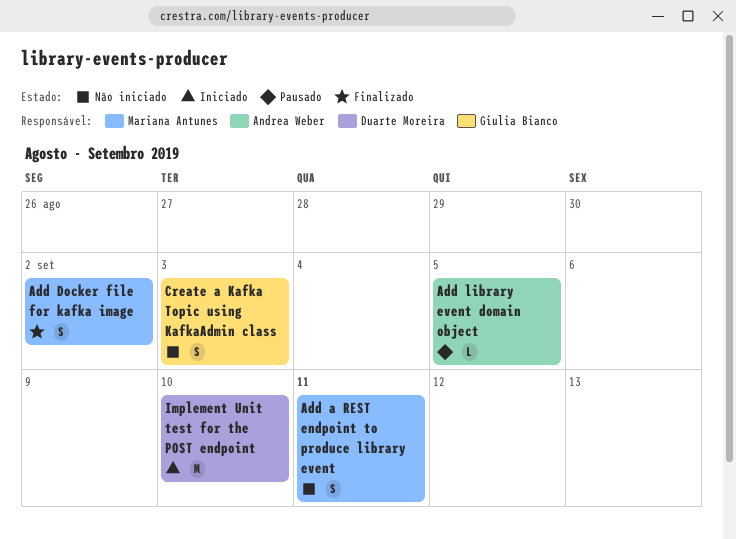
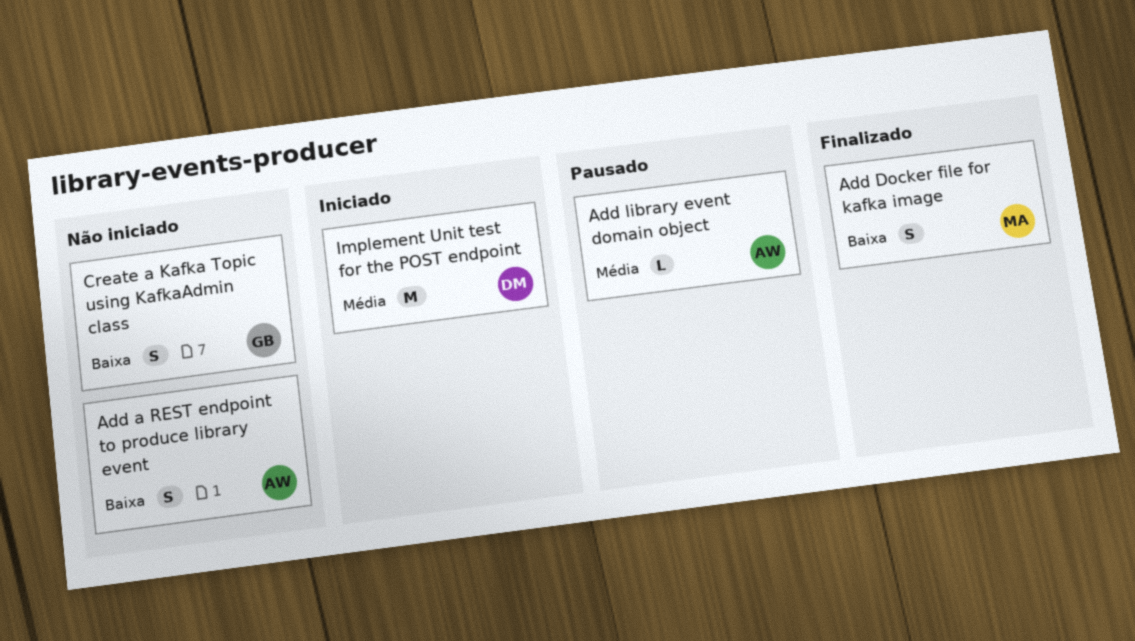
Add a REST endpoint to produce library event, owner: Mariana Antunes -> Andrea Weber

